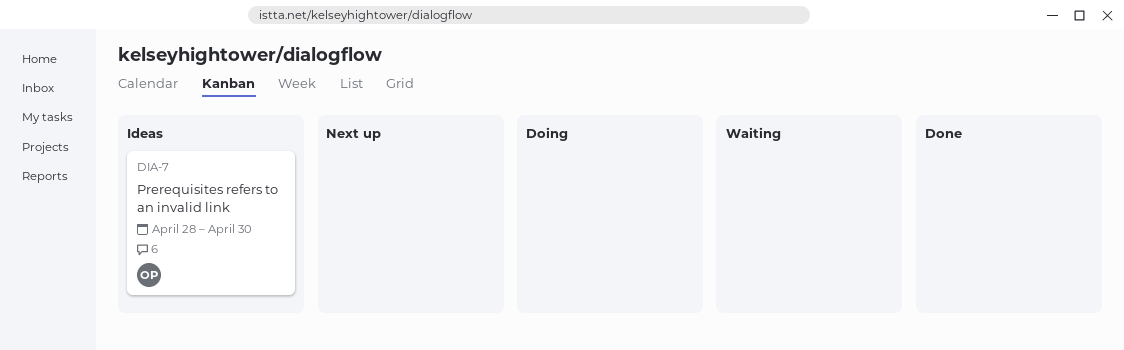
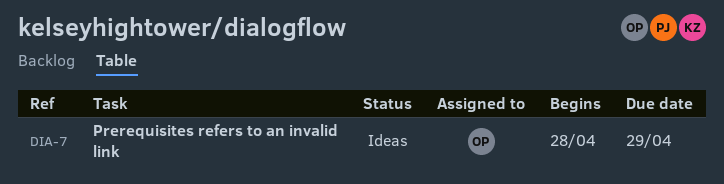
DIA-7, due: Apr 30 -> Apr 29

